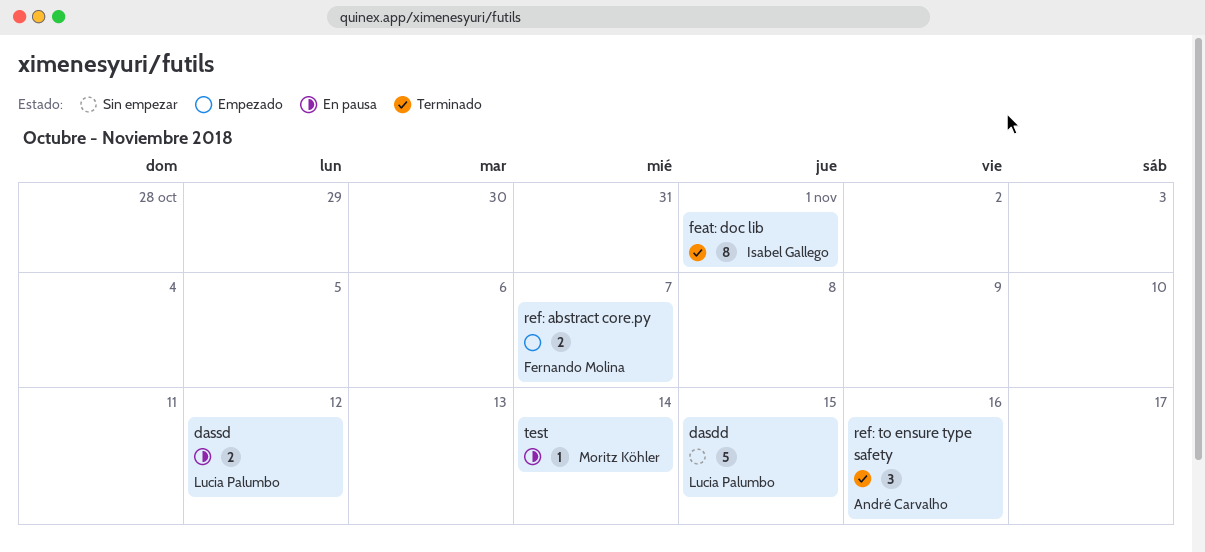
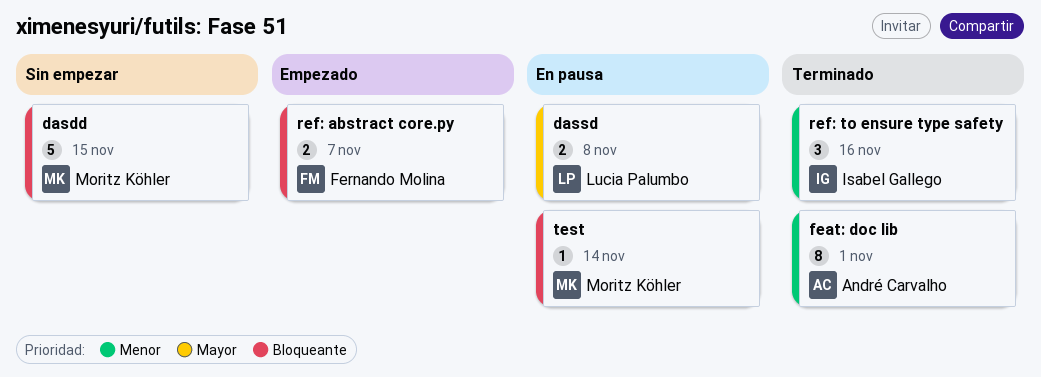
dasdd, owner: Lucia Palumbo -> Moritz Köhler
dassd, due: Nov 12 -> Nov 8
feat: doc lib, owner: Isabel Gallego -> André Carvalho
ref: to ensure type safety, owner: André Carvalho -> Isabel Gallego

